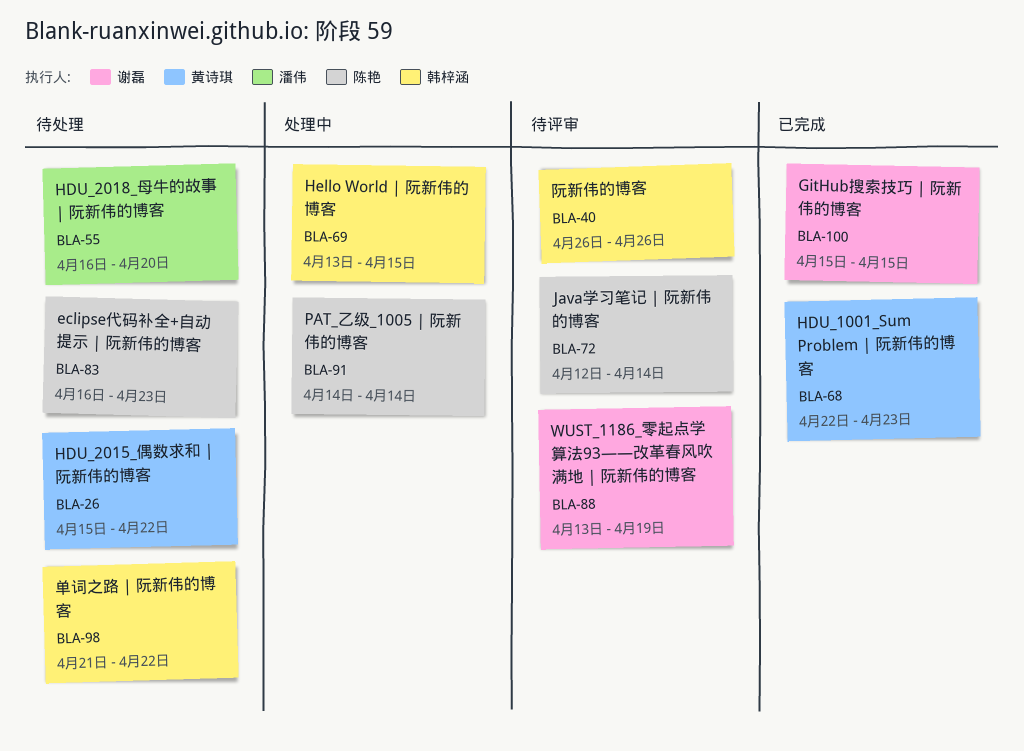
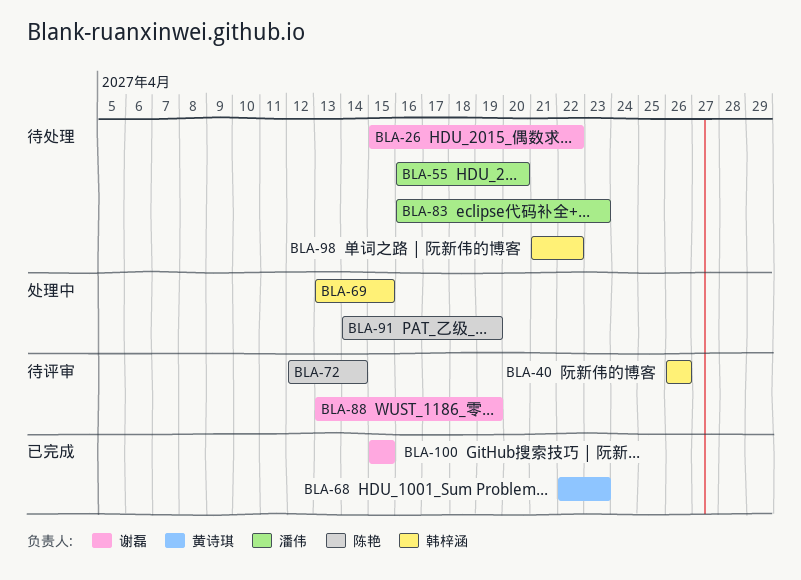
BLA-26, owner: 黄诗琪 -> 谢磊
BLA-83, owner: 陈艳 -> 潘伟
BLA-91, due: Apr 14 -> Apr 19

